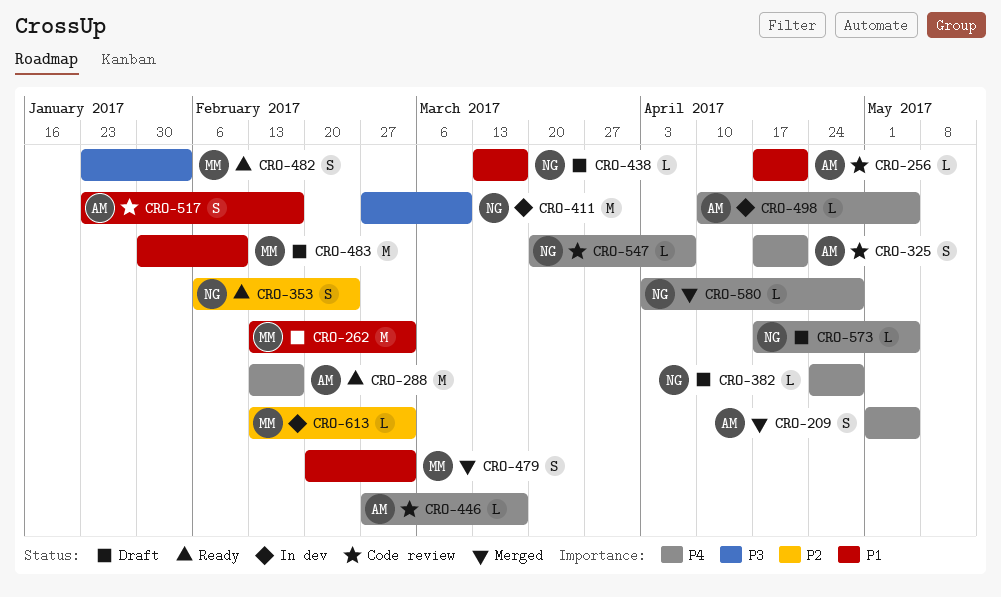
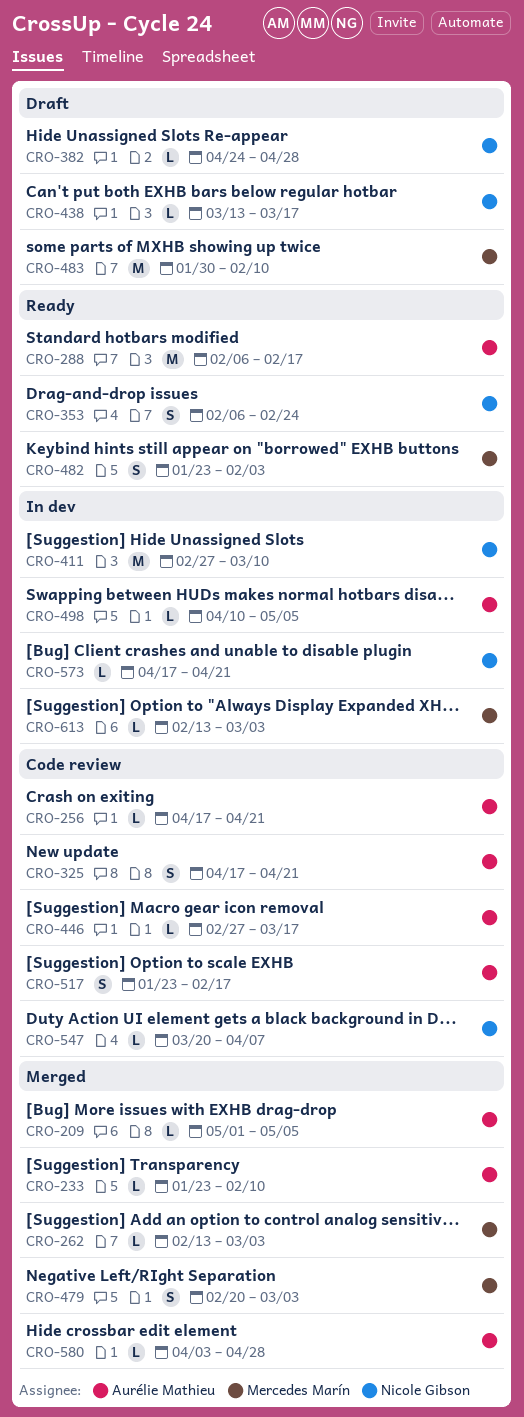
CRO-209, estimate: S -> L
CRO-233: none -> present
CRO-262, status: Draft -> Merged
CRO-262, estimate: M -> L
CRO-288, start: Feb 13 -> Feb 6
CRO-573, status: Draft -> In dev
CRO-573, due: May 5 -> Apr 21
CRO-580, owner: Nicole Gibson -> Aurélie Mathieu

